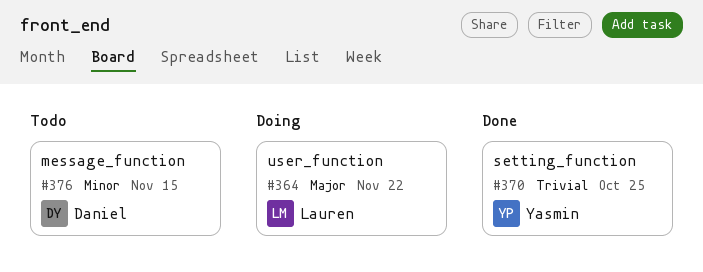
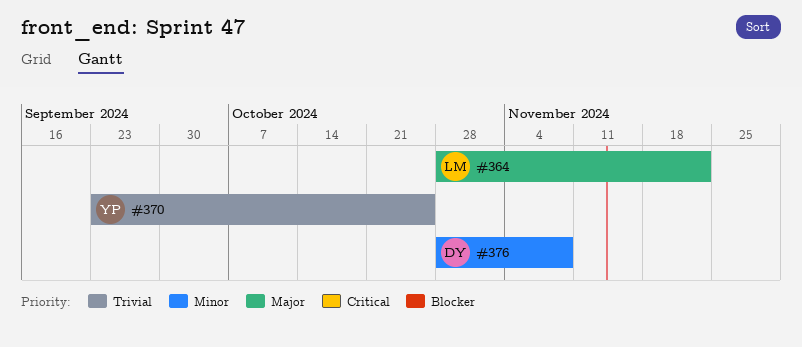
#376, due: Nov 15 -> Nov 8

